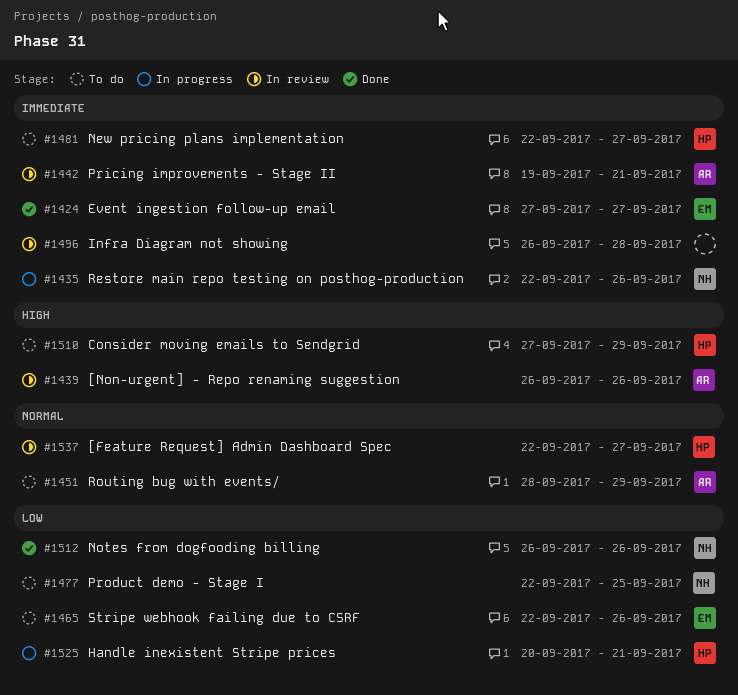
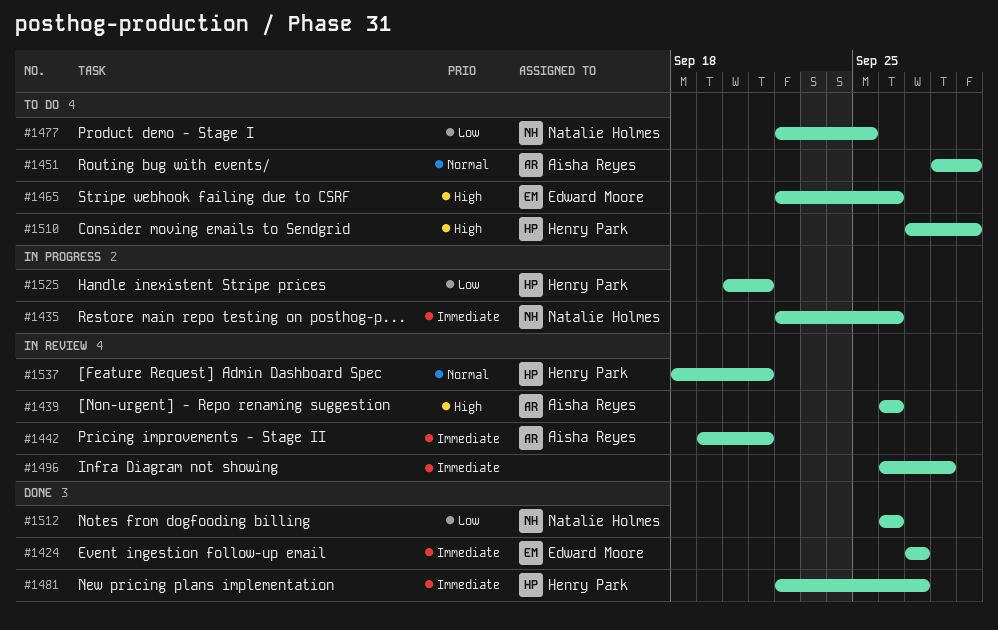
#1465, priority: Low -> High
#1481, status: To do -> Done
#1537, start: Sep 22 -> Sep 18
#1537, due: Sep 27 -> Sep 21

